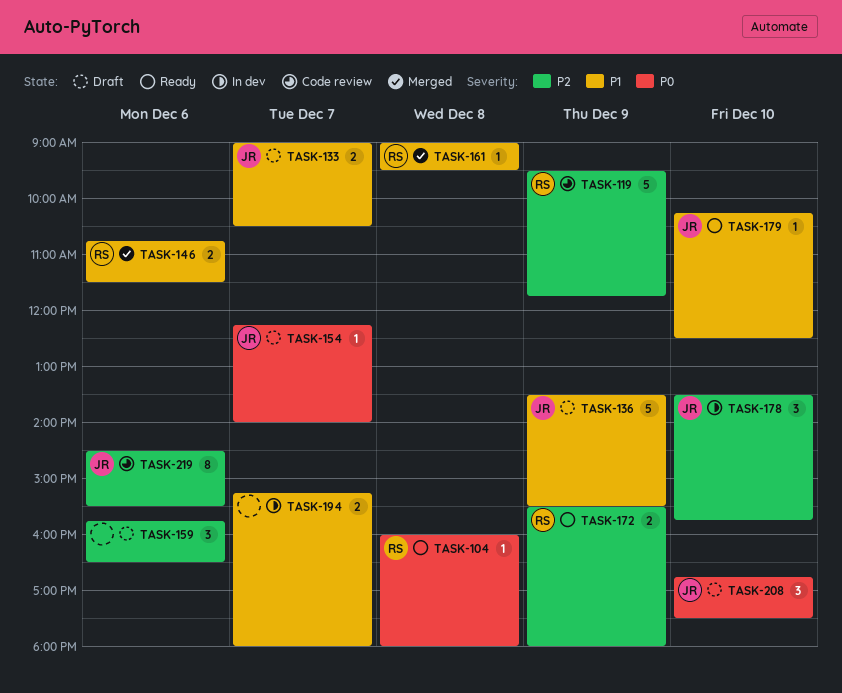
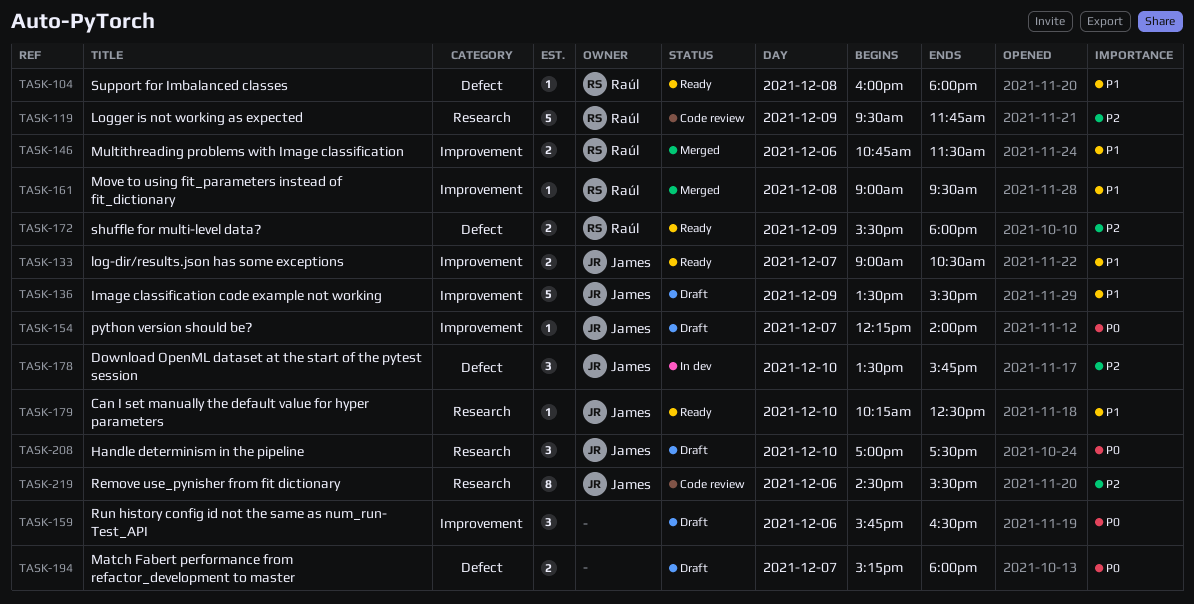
TASK-104, priority: P0 -> P1
TASK-133, status: Draft -> Ready
TASK-159, priority: P2 -> P0
TASK-194, status: In dev -> Draft
TASK-194, priority: P1 -> P0
TASK-208, begins: 16:45 -> 17:00

